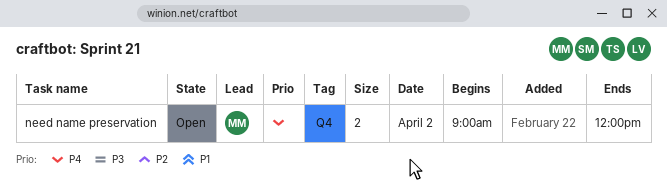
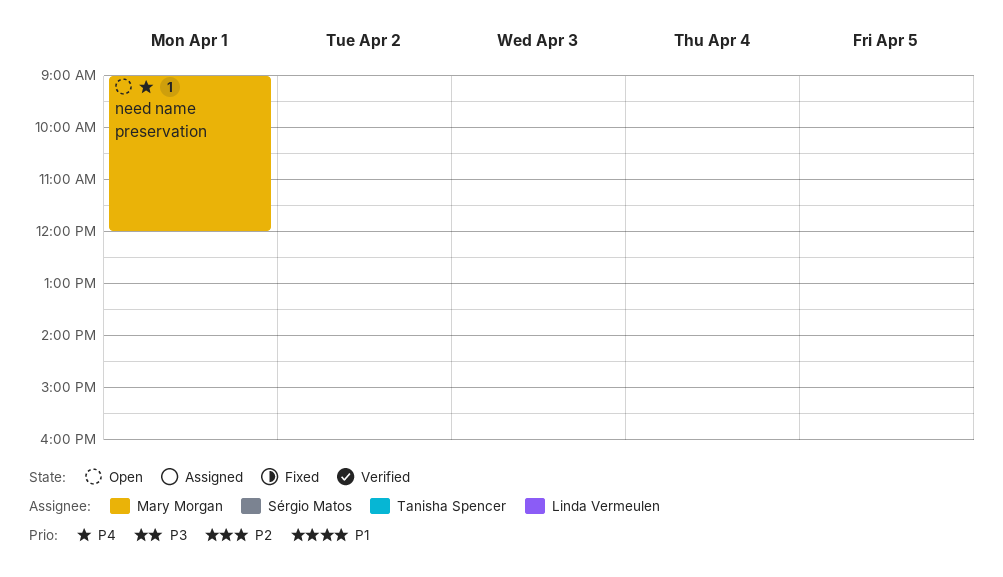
need name preservation, estimate: 2 -> 1
need name preservation, day: Apr 2 -> Apr 1

